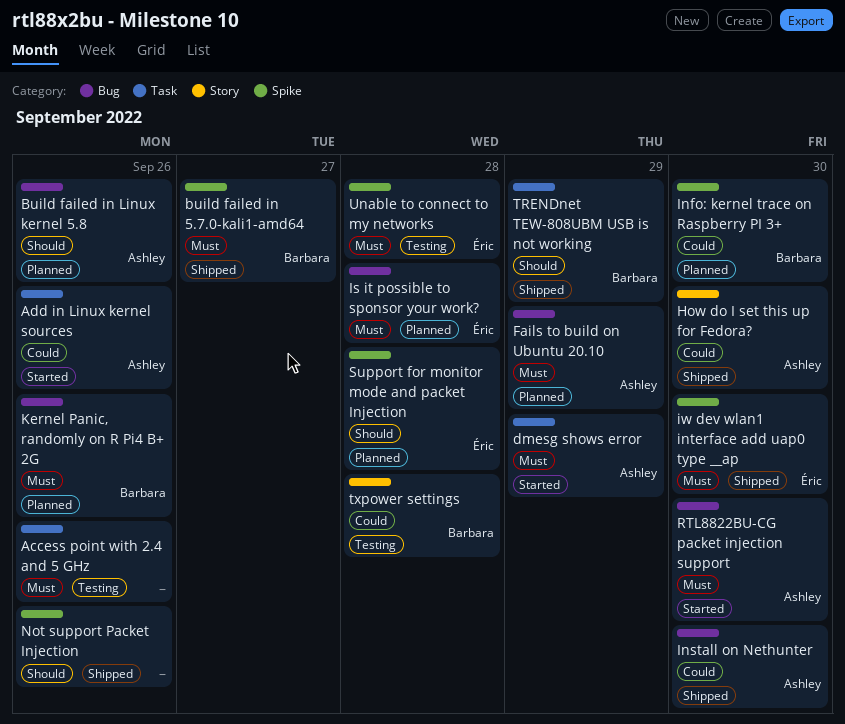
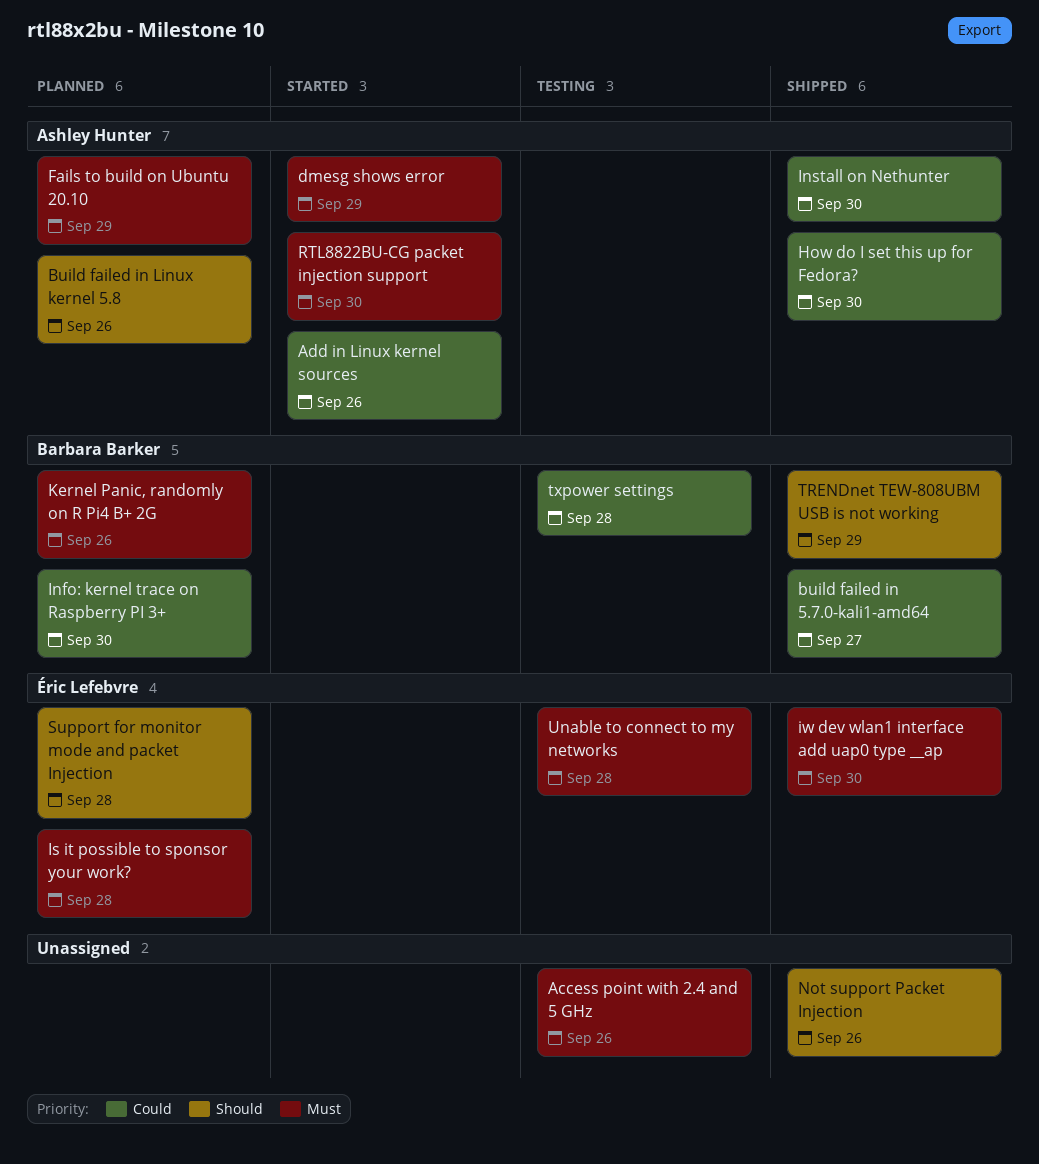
build failed in 5.7.0-kali1-amd64, priority: Must -> Could

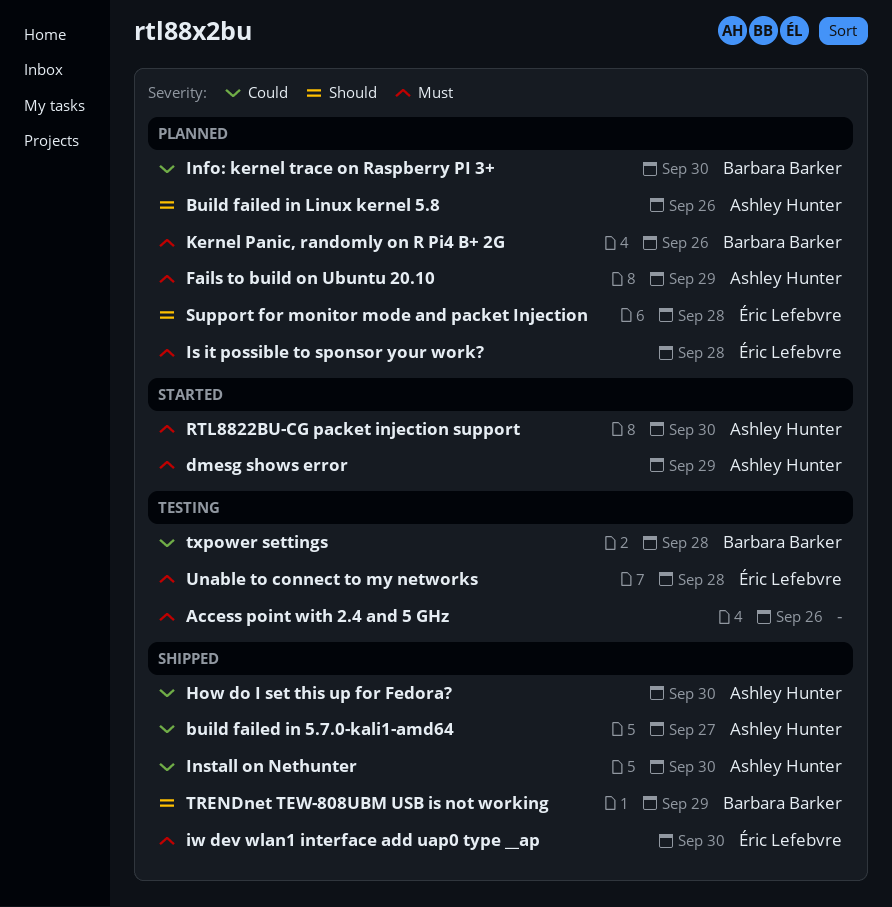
Add in Linux kernel sources: present -> none
build failed in 5.7.0-kali1-amd64, owner: Barbara Barker -> Ashley Hunter
Not support Packet Injection: present -> none

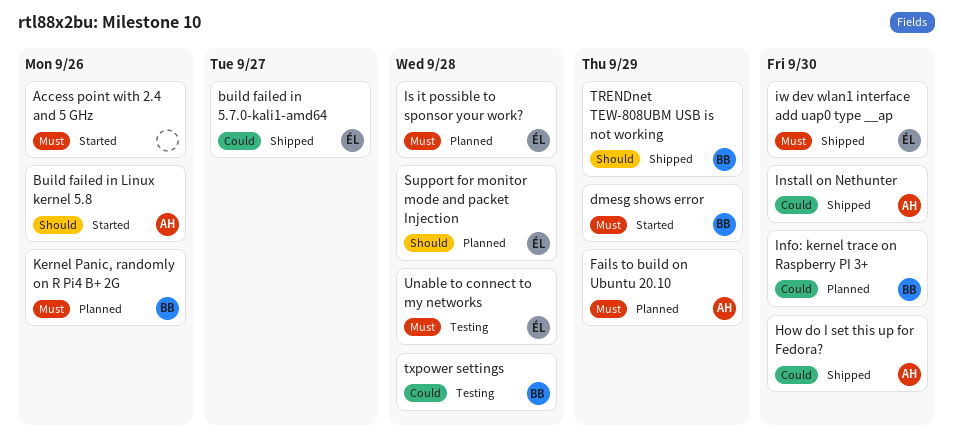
Access point with 2.4 and 5 GHz, status: Testing -> Started
build failed in 5.7.0-kali1-amd64, owner: Ashley Hunter -> Éric Lefebvre
Build failed in Linux kernel 5.8, status: Planned -> Started
dmesg shows error, owner: Ashley Hunter -> Barbara Barker
RTL8822BU-CG packet injection support: present -> none

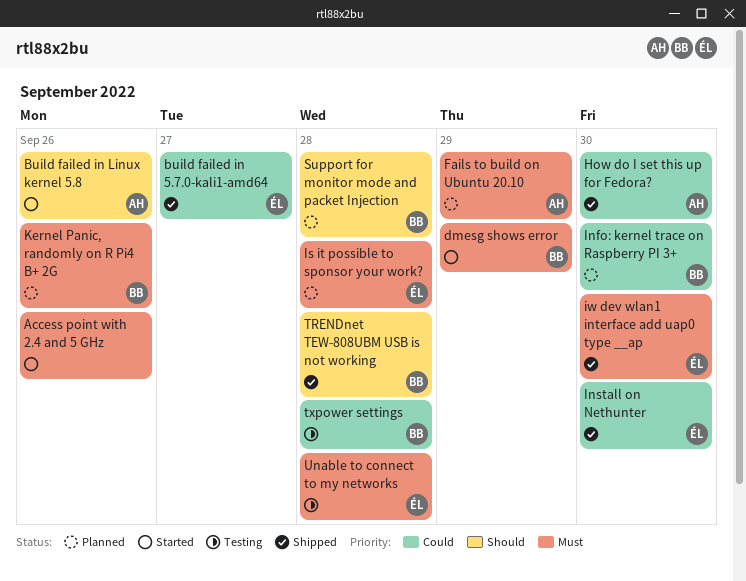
Install on Nethunter, owner: AH -> ÉL
Support for monitor mode and packet Injection, owner: ÉL -> BB
TRENDnet TEW-808UBM USB is not working, due: Sep 29 -> Sep 28

